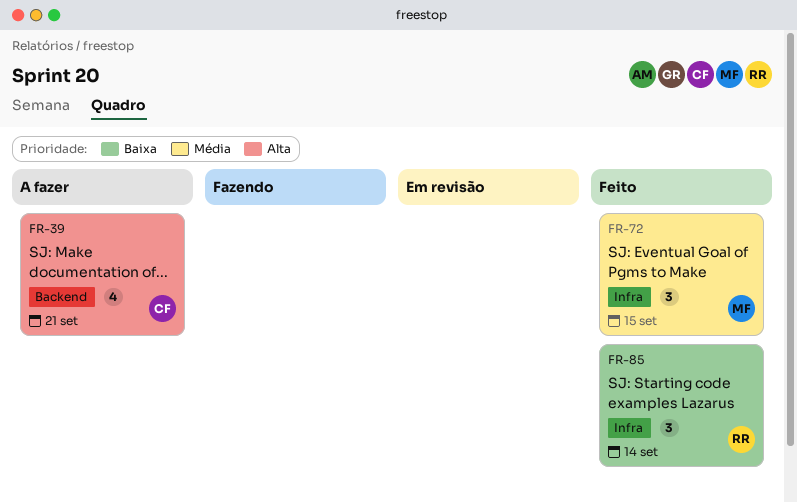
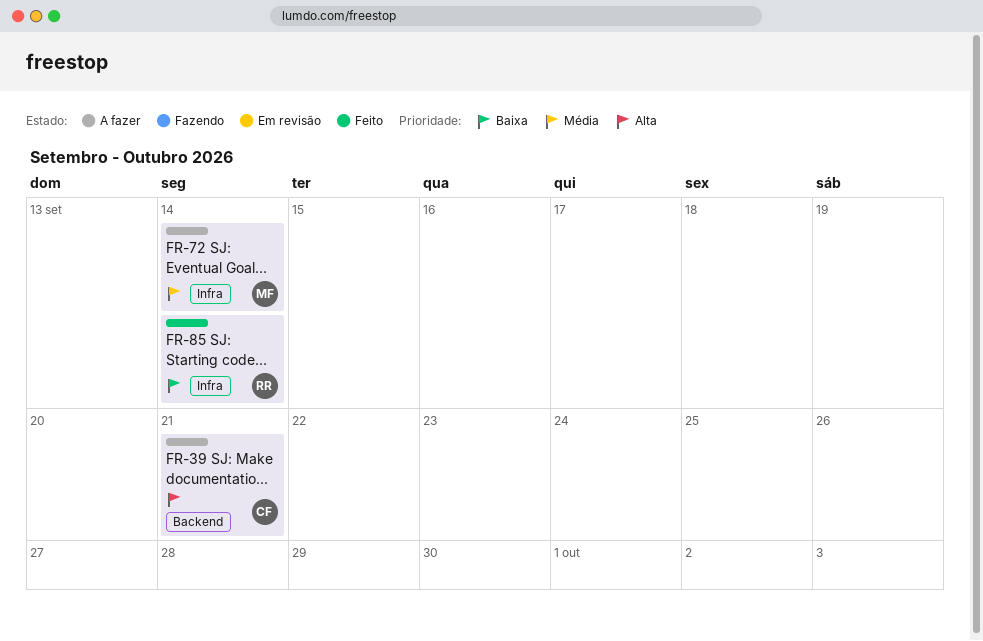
FR-72, status: Feito -> A fazer
FR-72, due: Sep 15 -> Sep 14

